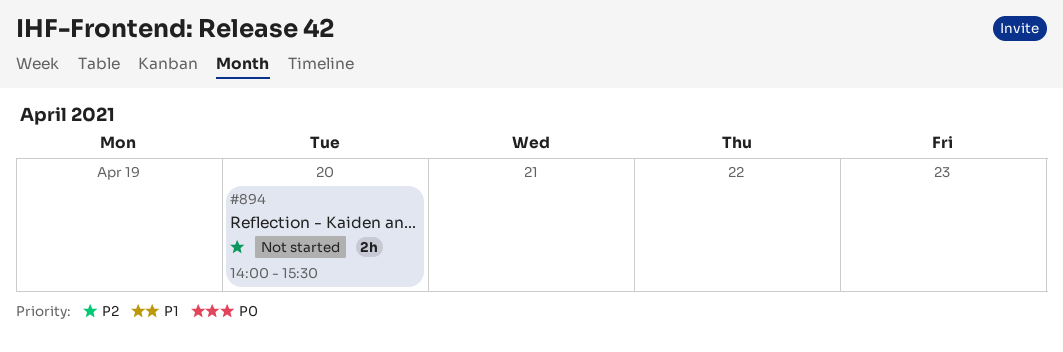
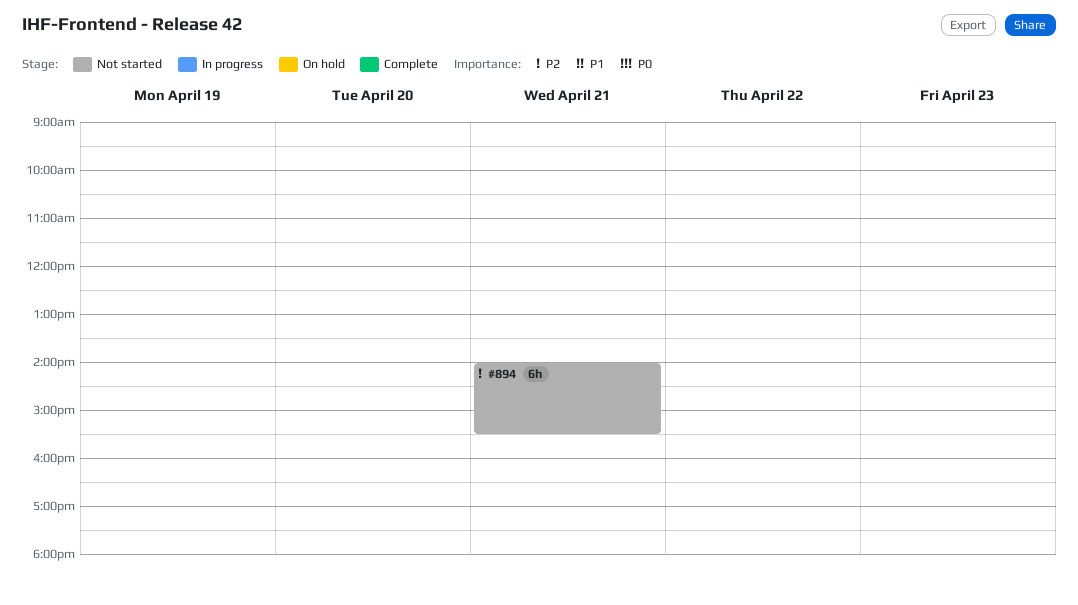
#894, estimate: 2h -> 6h
#894, day: Apr 20 -> Apr 21

